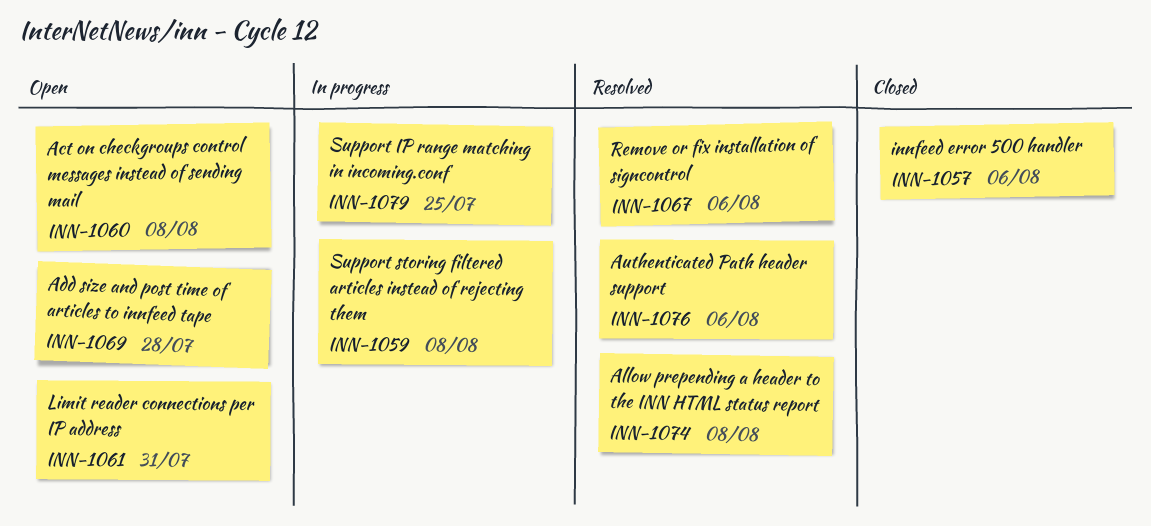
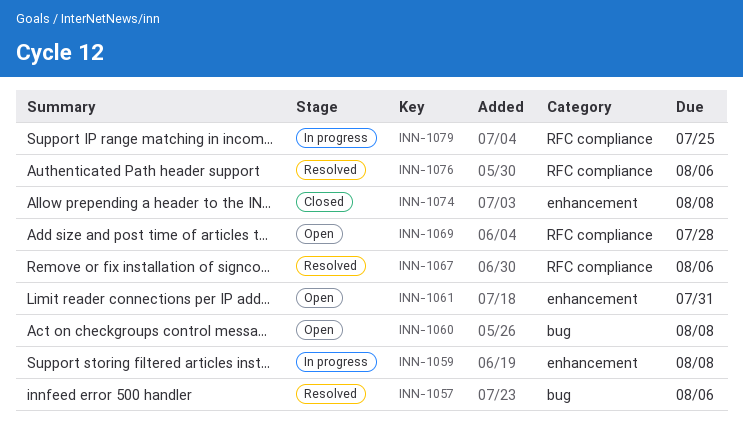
INN-1057, status: Closed -> Resolved
INN-1074, status: Resolved -> Closed

